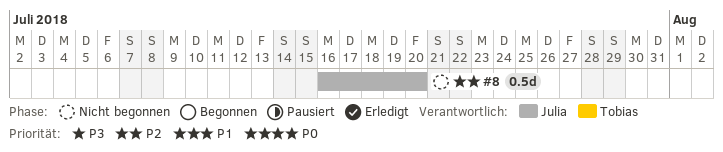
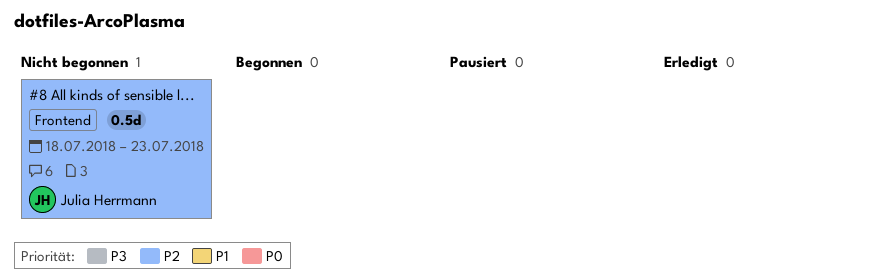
#8, start: Jul 16 -> Jul 18
#8, due: Jul 20 -> Jul 23

